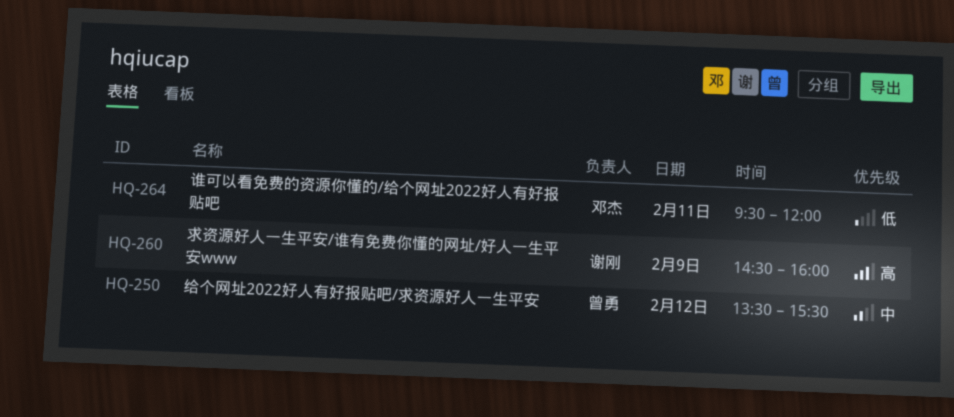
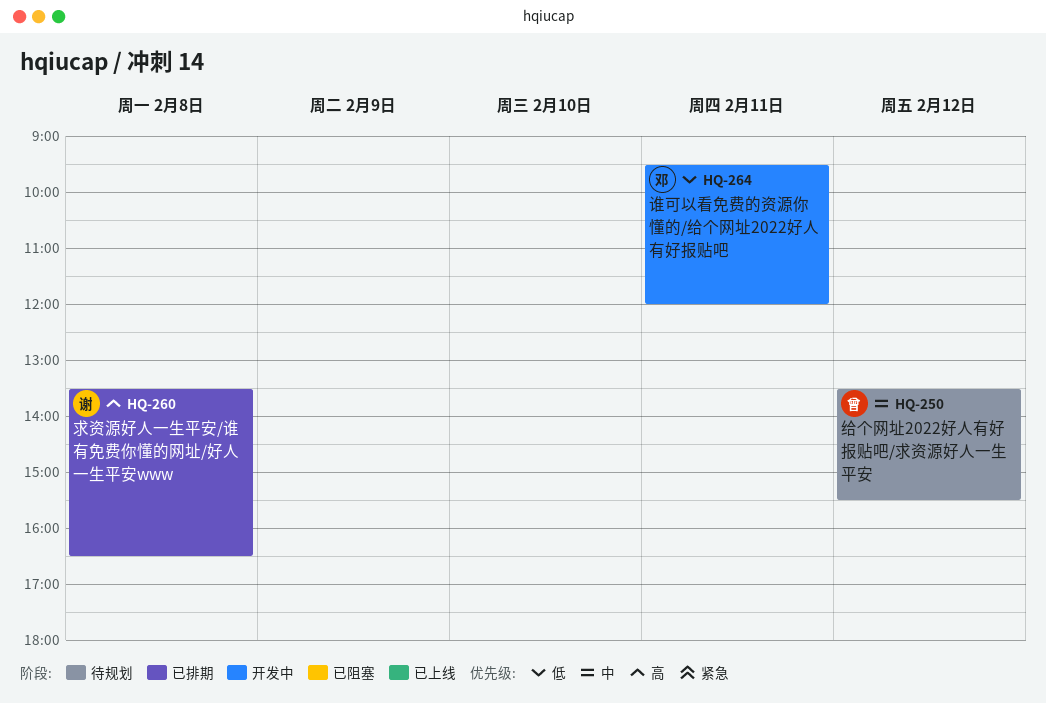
HQ-260, day: Feb 9 -> Feb 8
HQ-260, begins: 14:30 -> 13:30
HQ-260, ends: 16:00 -> 16:30

